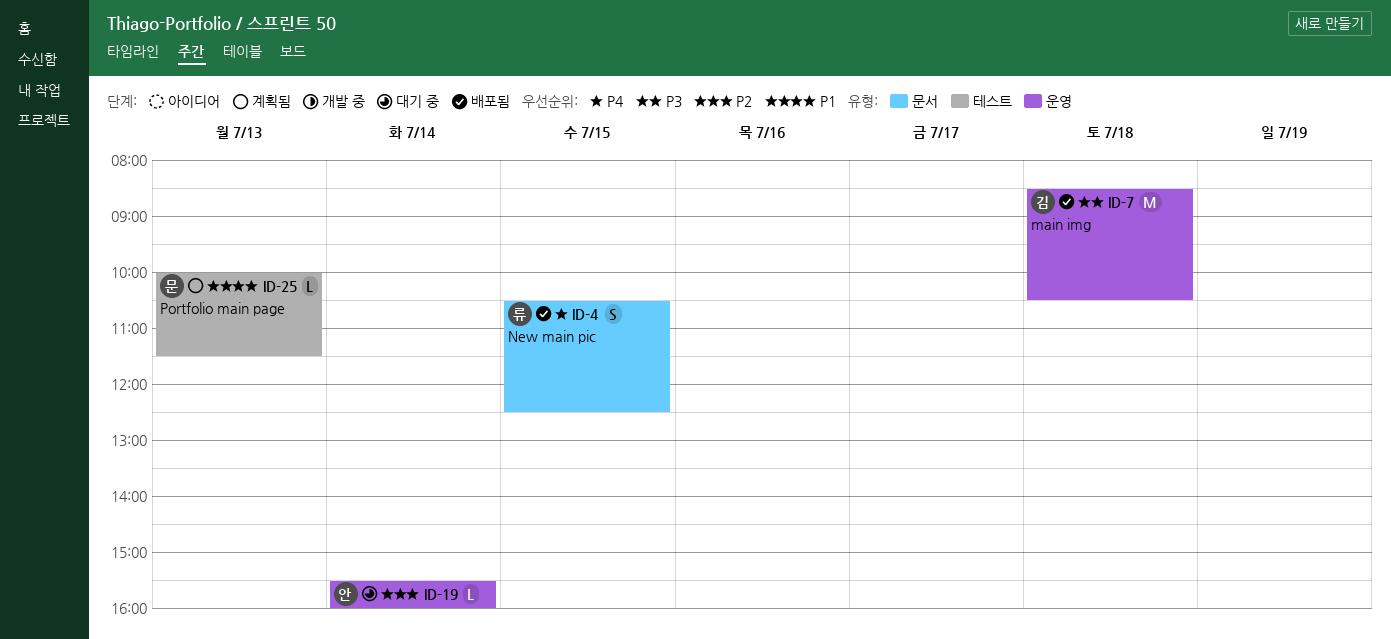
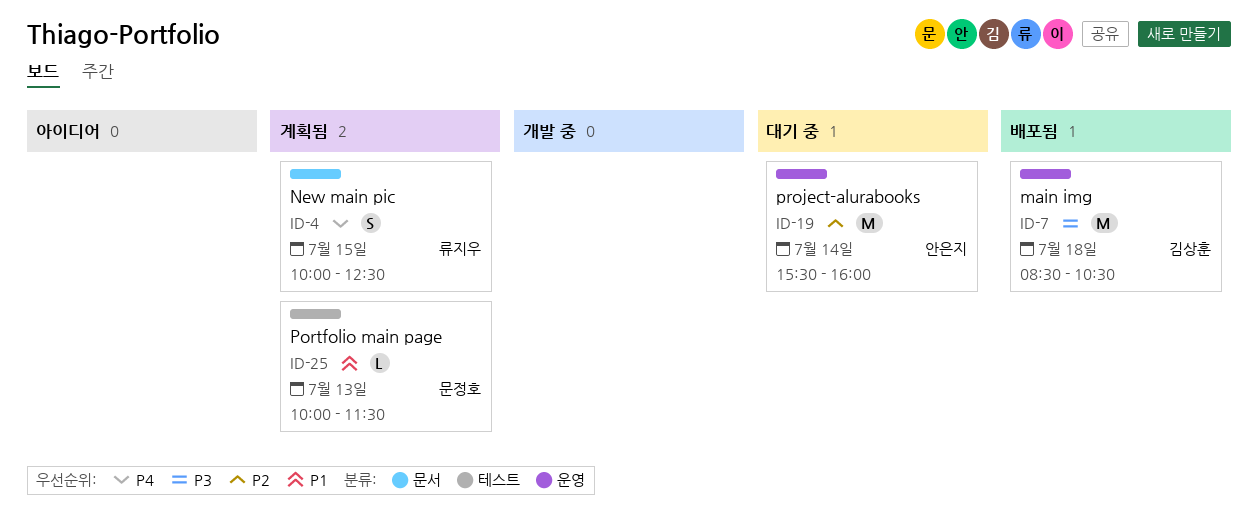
ID-4, status: 배포됨 -> 계획됨
ID-4, begins: 10:30 -> 10:00
ID-19, estimate: L -> M

